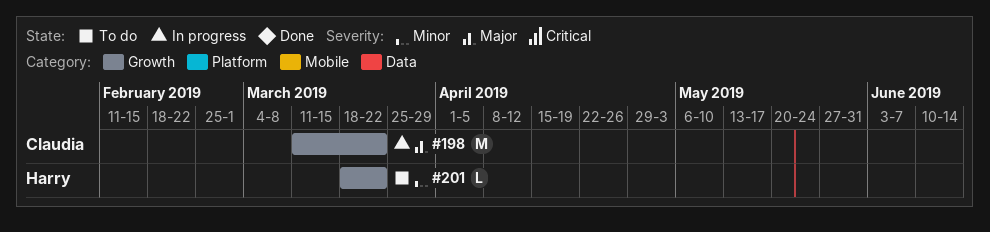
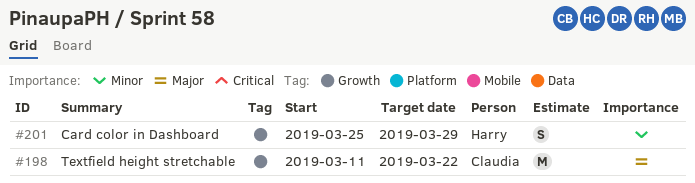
#201, estimate: L -> S
#201, start: Mar 18 -> Mar 25
#201, due: Mar 22 -> Mar 29

